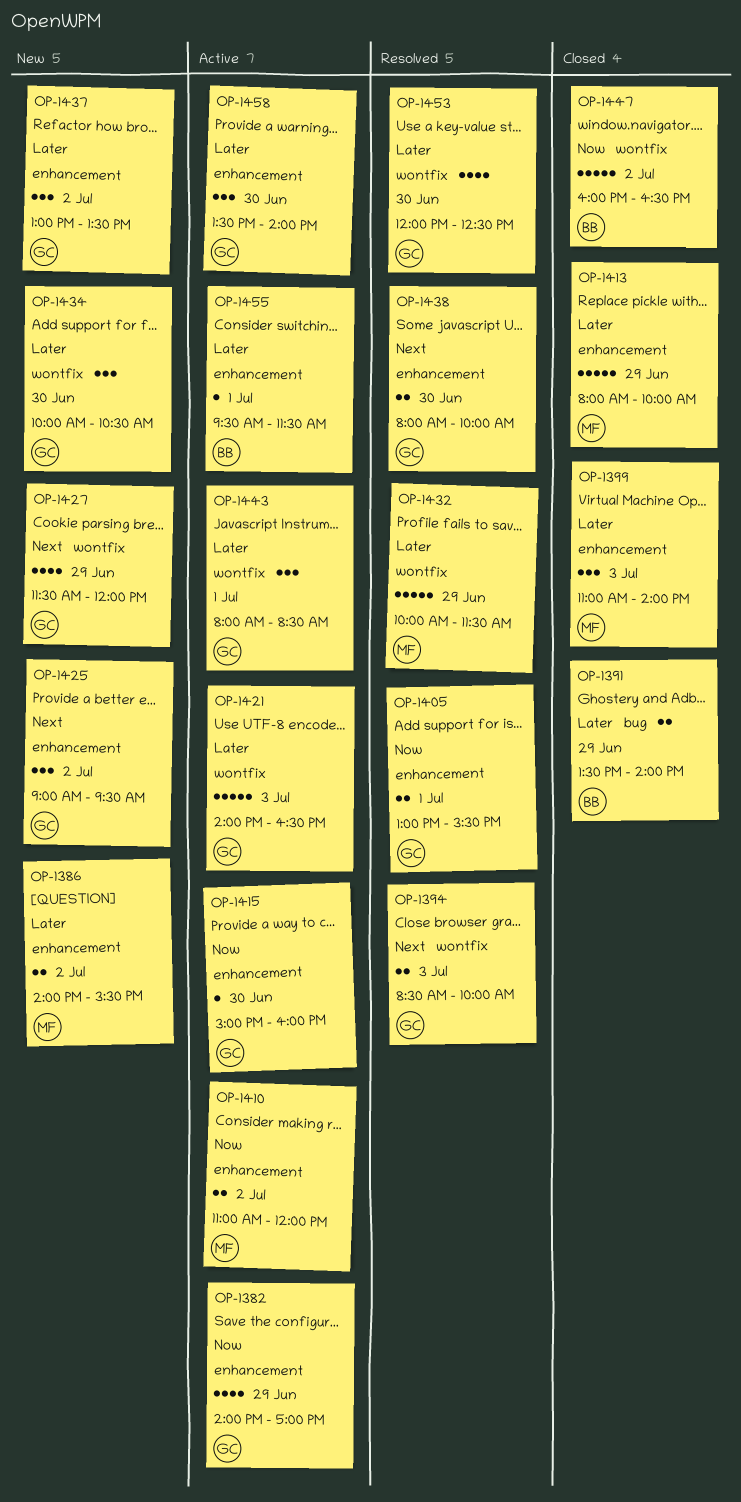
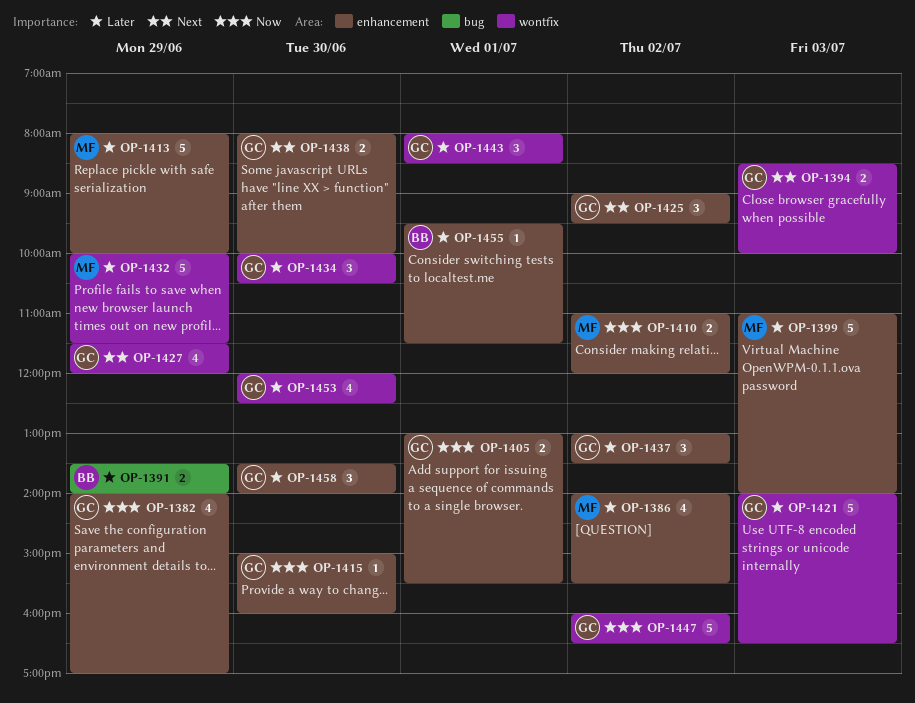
OP-1386, estimate: 2 -> 4
OP-1399, estimate: 3 -> 5
OP-1447, owner: BB -> GC

